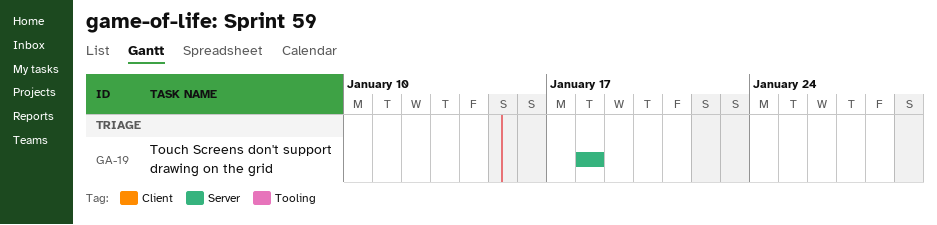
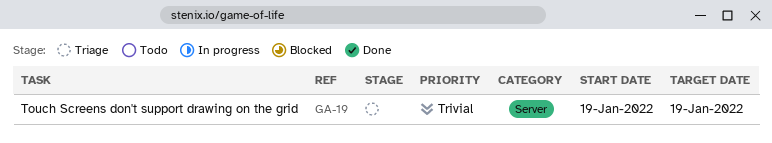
GA-19, start: Jan 18 -> Jan 19
GA-19, due: Jan 18 -> Jan 19

